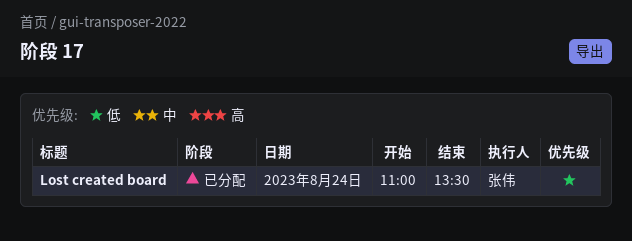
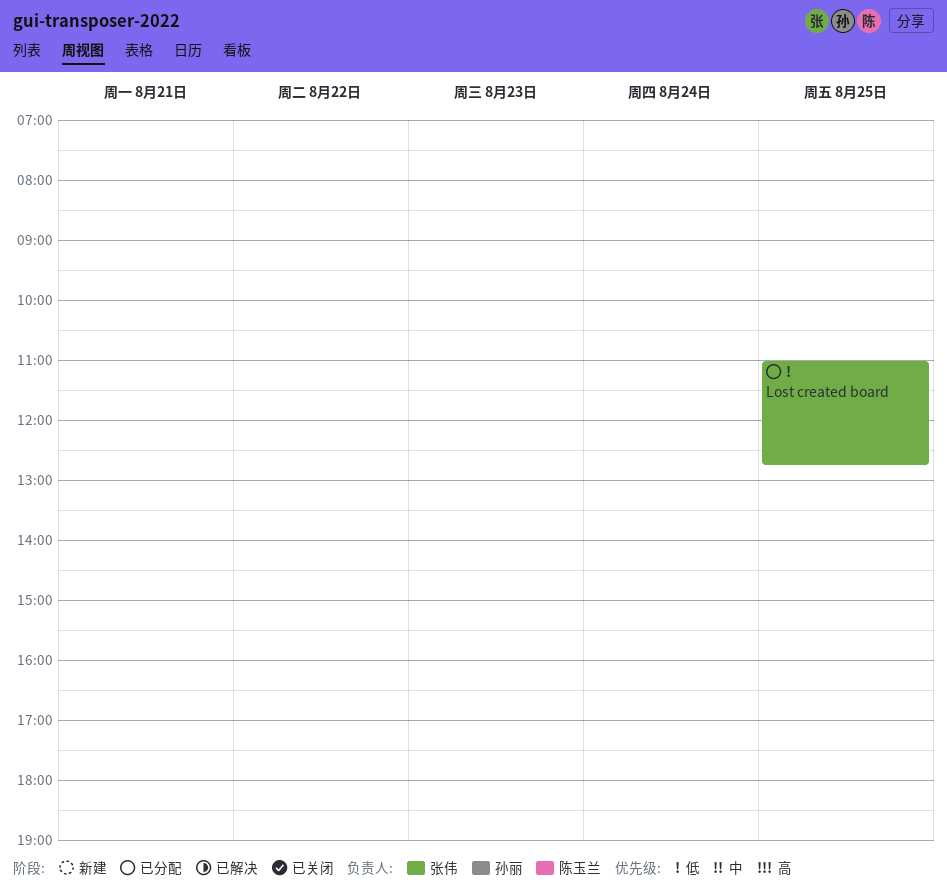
Lost created board, day: Aug 24 -> Aug 25
Lost created board, ends: 13:30 -> 12:45

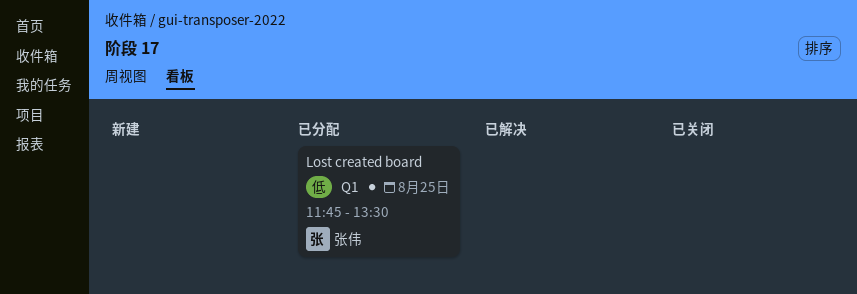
Lost created board, begins: 11:00 -> 11:45
Lost created board, ends: 12:45 -> 13:30

